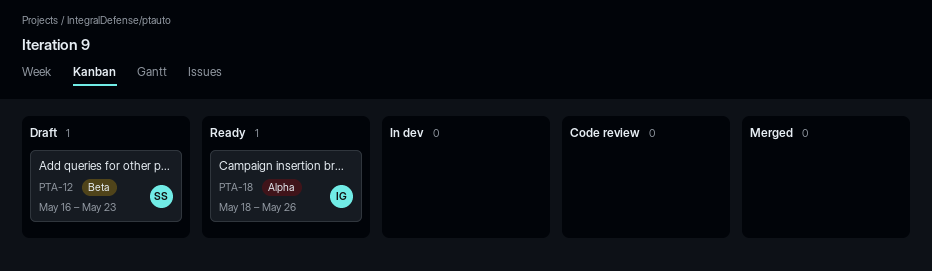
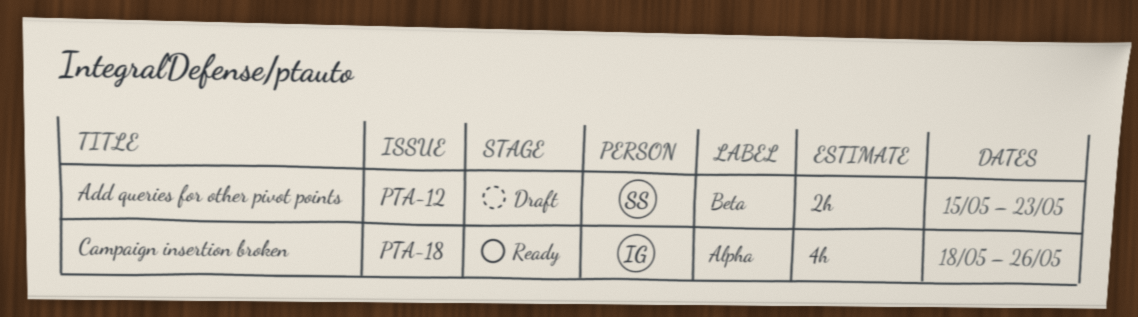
PTA-12, start: May 16 -> May 15

